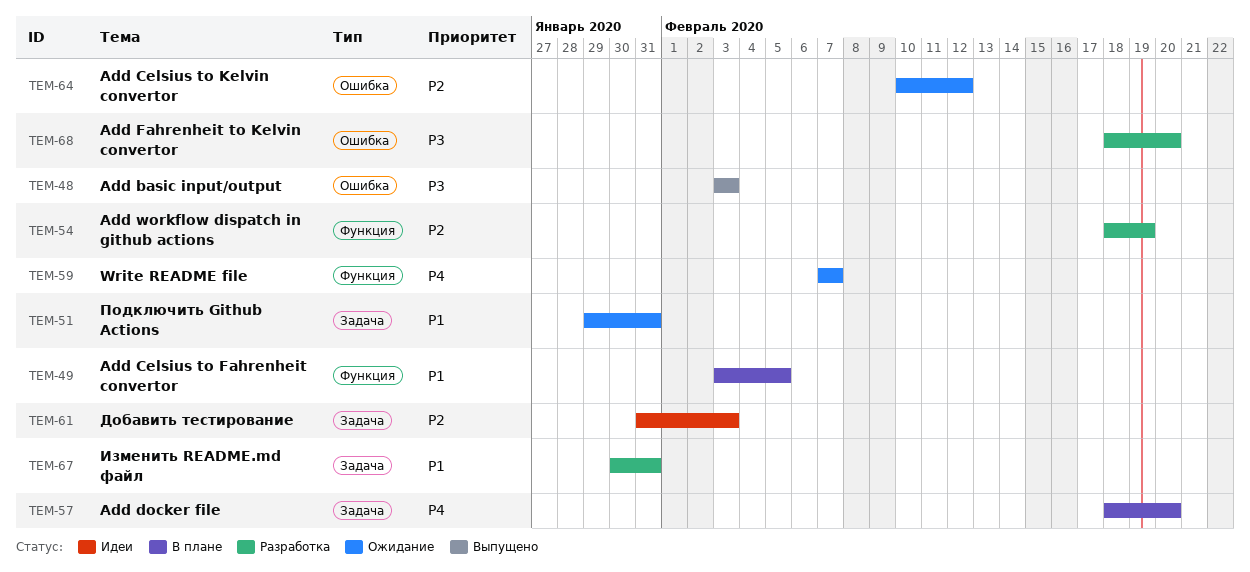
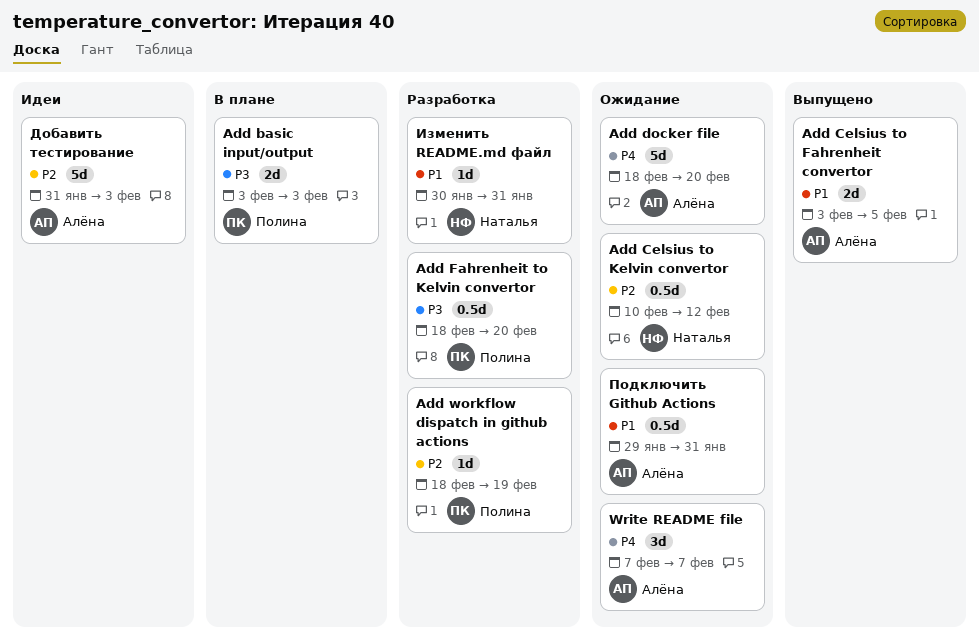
Add basic input/output, status: Выпущено -> В плане
Add Celsius to Fahrenheit convertor, status: В плане -> Выпущено
Add docker file, status: В плане -> Ожидание

